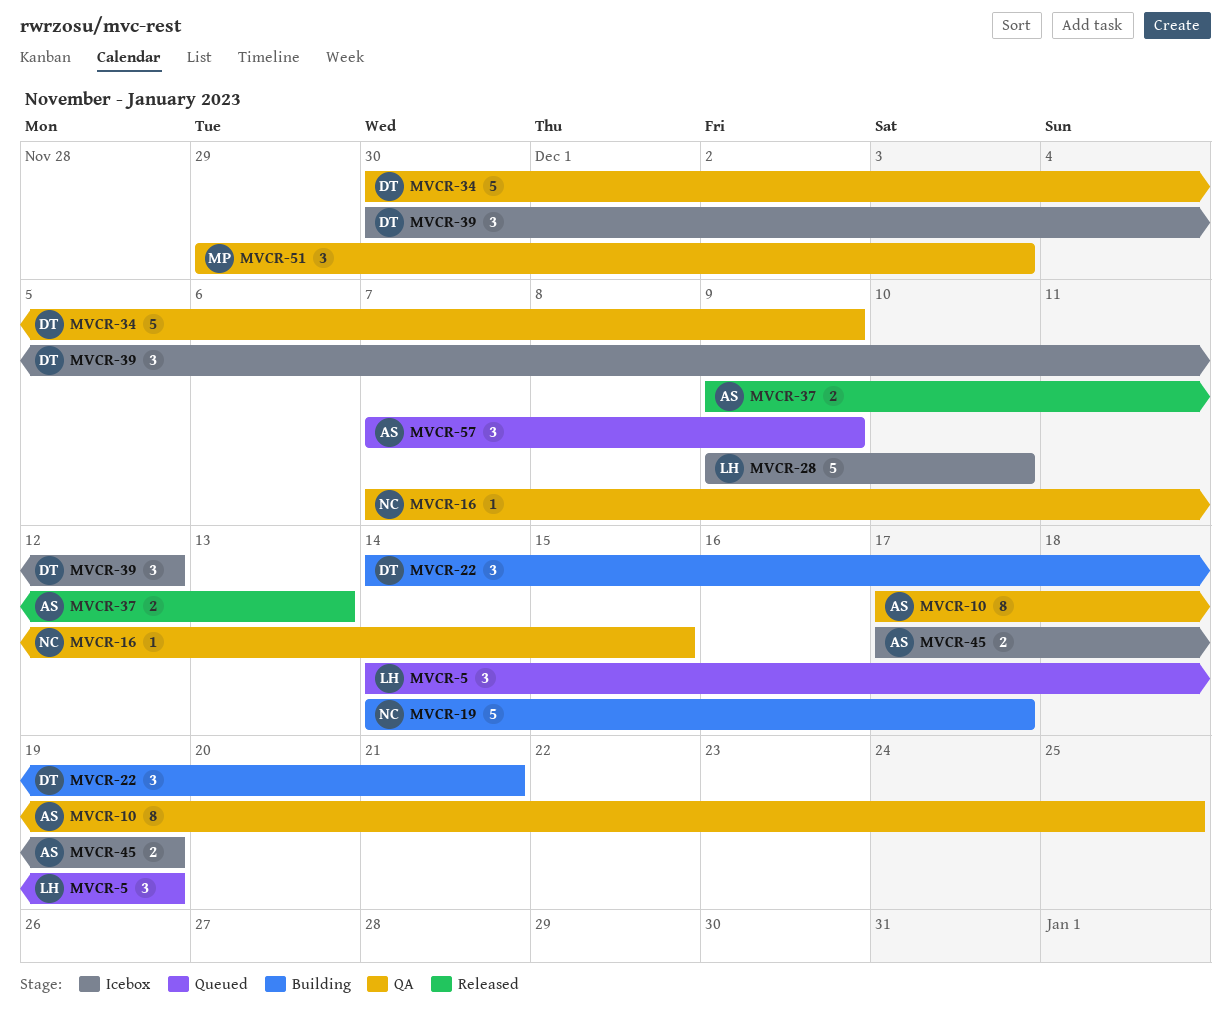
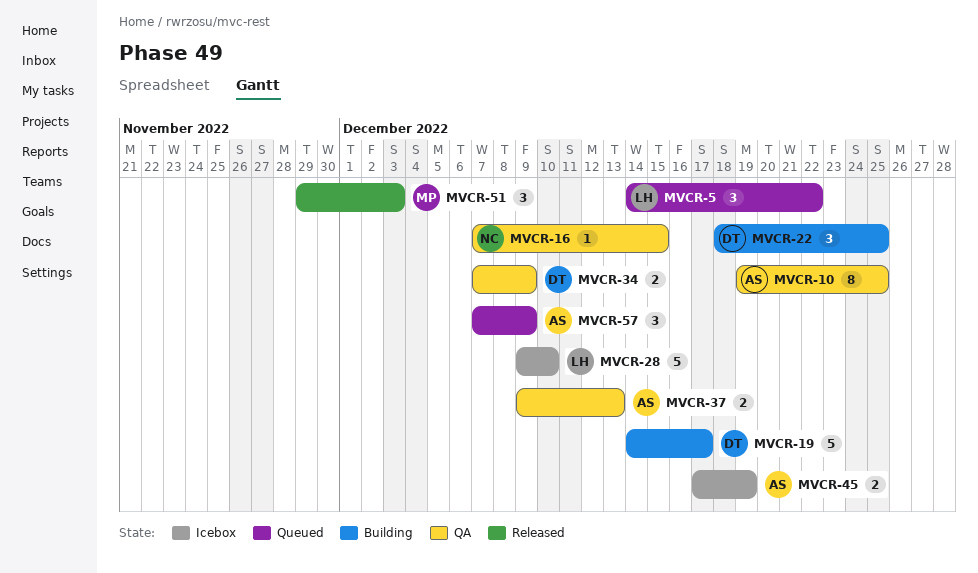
MVCR-5, due: Dec 19 -> Dec 22
MVCR-10, start: Dec 17 -> Dec 19
MVCR-19, owner: NC -> DT
MVCR-22, start: Dec 14 -> Dec 18
MVCR-22, due: Dec 21 -> Dec 25
MVCR-34, estimate: 5 -> 2
MVCR-34, start: Nov 30 -> Dec 7
MVCR-37, status: Released -> QA
MVCR-39: present -> none
MVCR-51, status: QA -> Released

